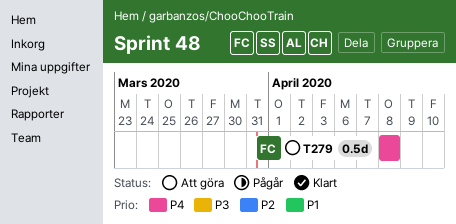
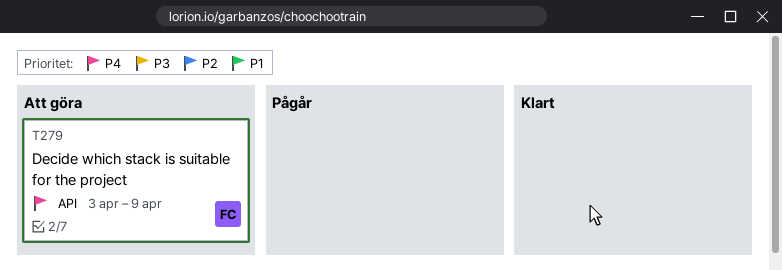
T279, start: Apr 8 -> Apr 3
T279, due: Apr 8 -> Apr 9

